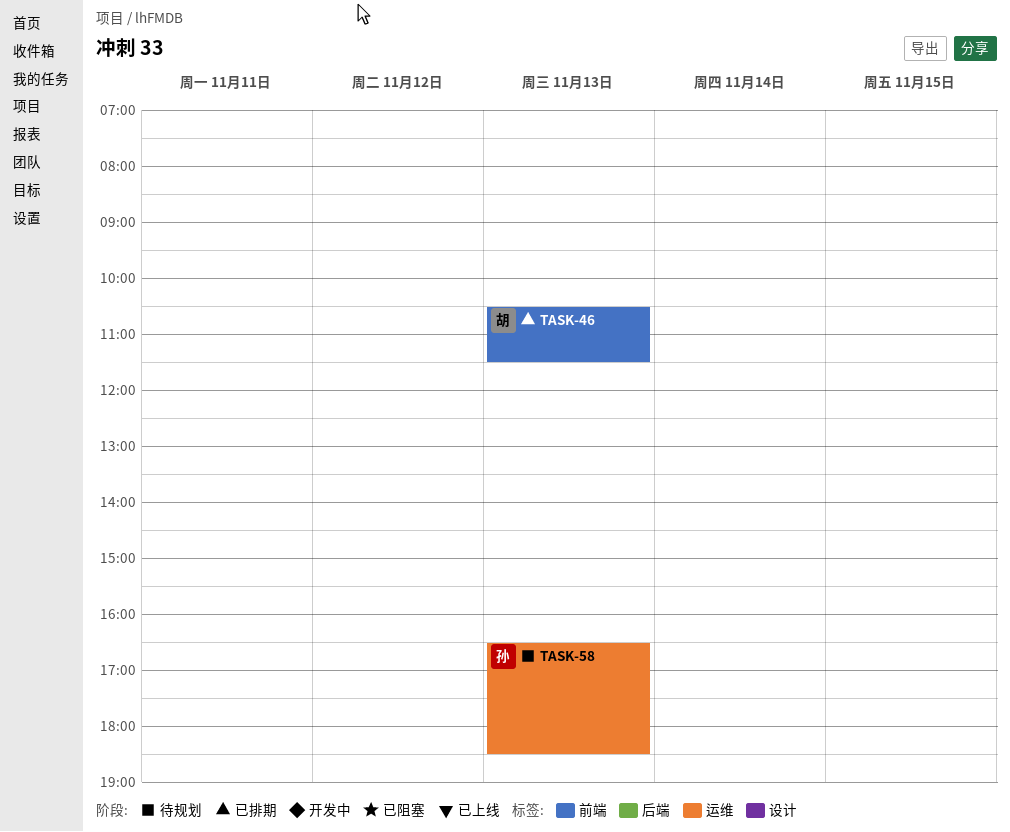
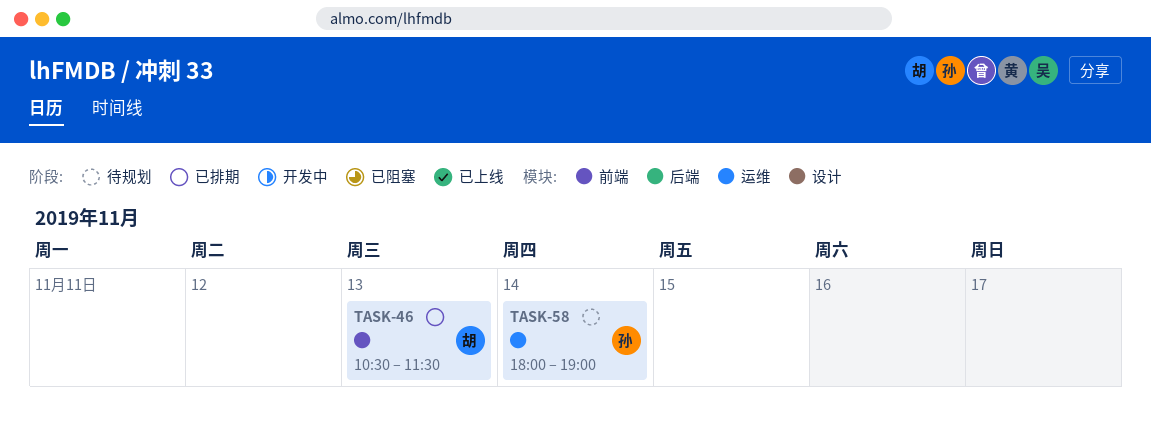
TASK-58, day: Nov 13 -> Nov 14
TASK-58, begins: 16:30 -> 18:00
TASK-58, ends: 18:30 -> 19:00

